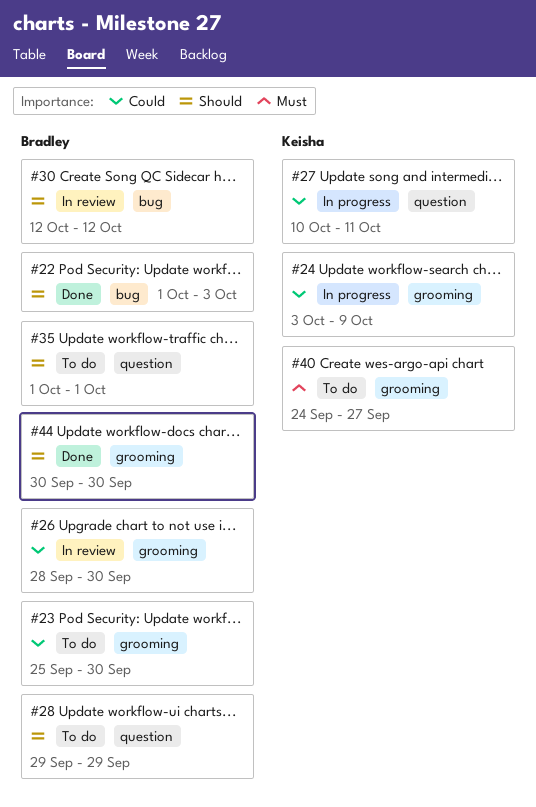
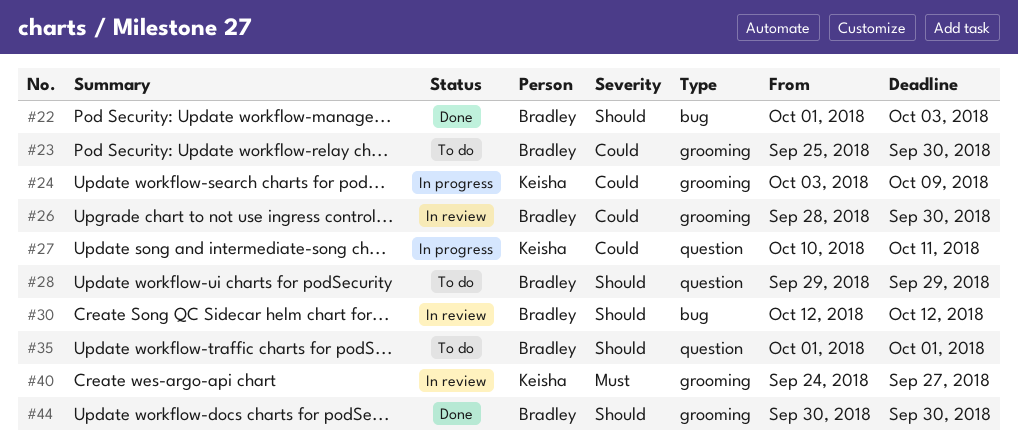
#40, status: To do -> In review

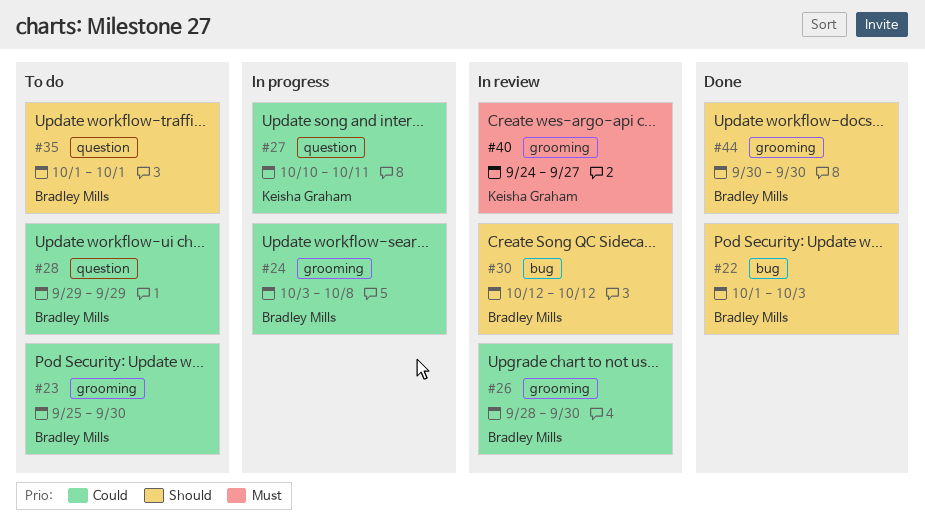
#24, owner: Keisha Graham -> Bradley Mills
#24, due: Oct 9 -> Oct 8
#28, priority: Should -> Could

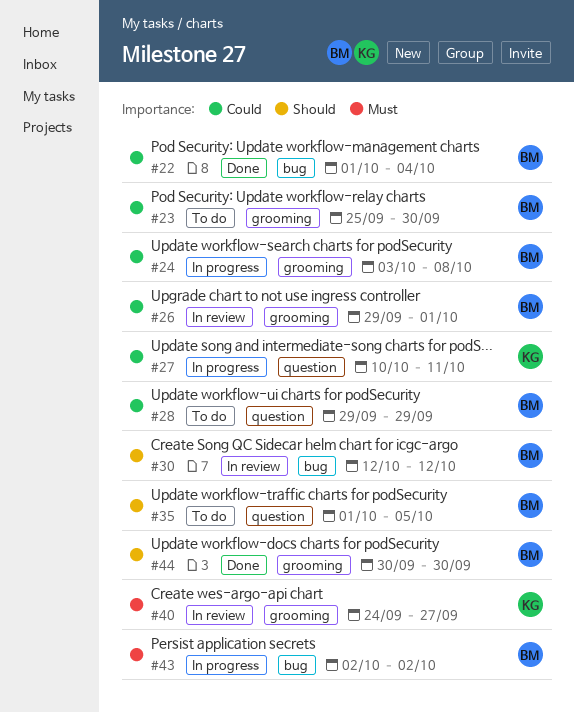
#22, priority: Should -> Could
#22, due: Oct 3 -> Oct 4
#26, start: Sep 28 -> Sep 29
#26, due: Sep 30 -> Oct 1
#35, due: Oct 1 -> Oct 5
#43: none -> present

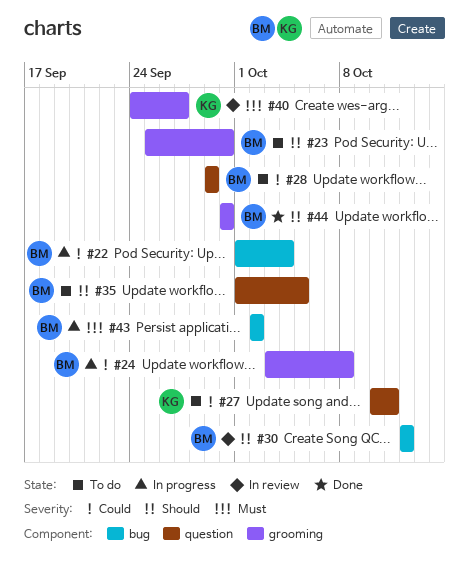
#22, status: Done -> In progress
#23, priority: Could -> Should
#26: present -> none
#27, status: In progress -> To do

